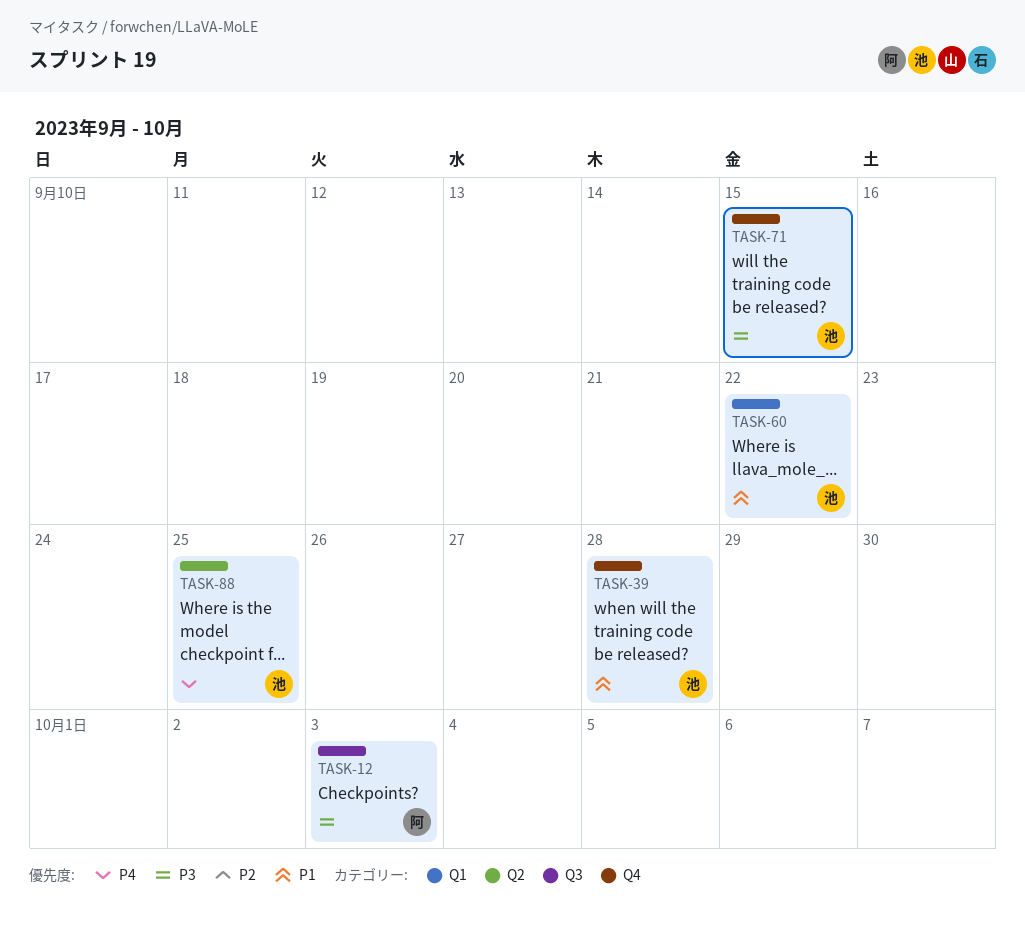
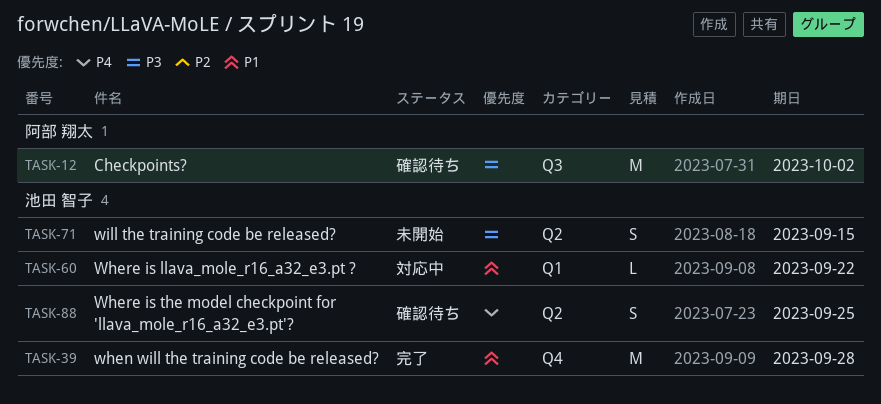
TASK-12, due: Oct 3 -> Oct 2
TASK-71, label: Q4 -> Q2

